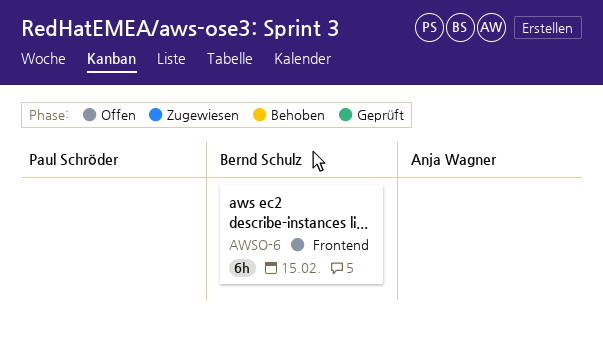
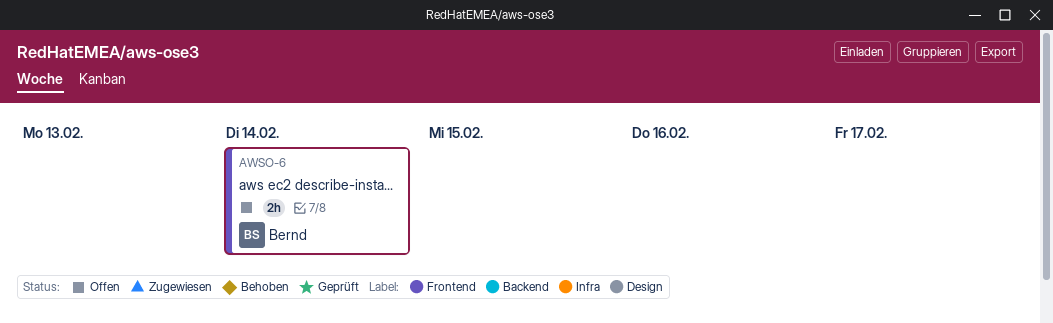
AWSO-6, estimate: 6h -> 2h
AWSO-6, due: Feb 15 -> Feb 14

